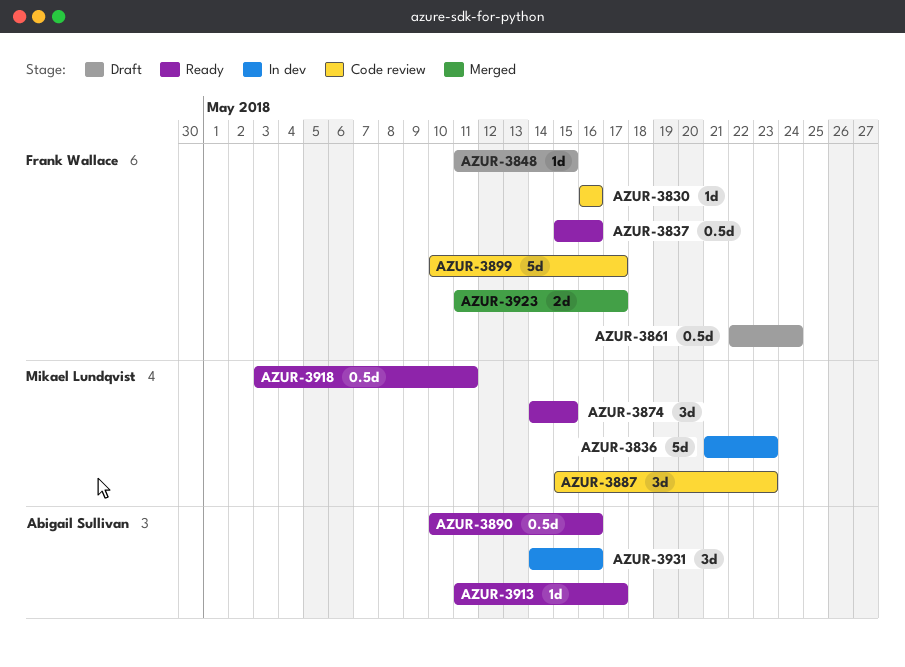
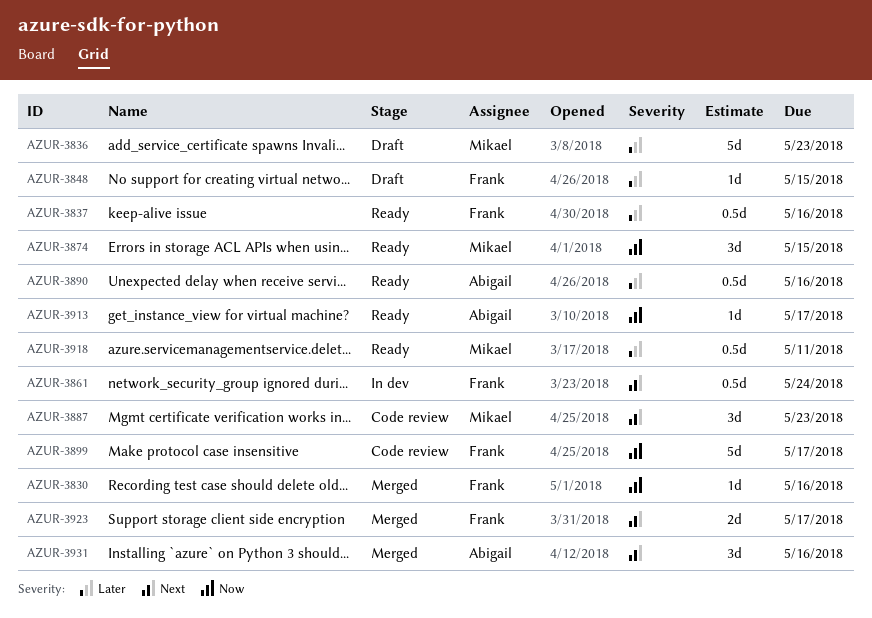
AZUR-3830, status: Code review -> Merged
AZUR-3836, status: In dev -> Draft
AZUR-3861, status: Draft -> In dev
AZUR-3931, status: In dev -> Merged

